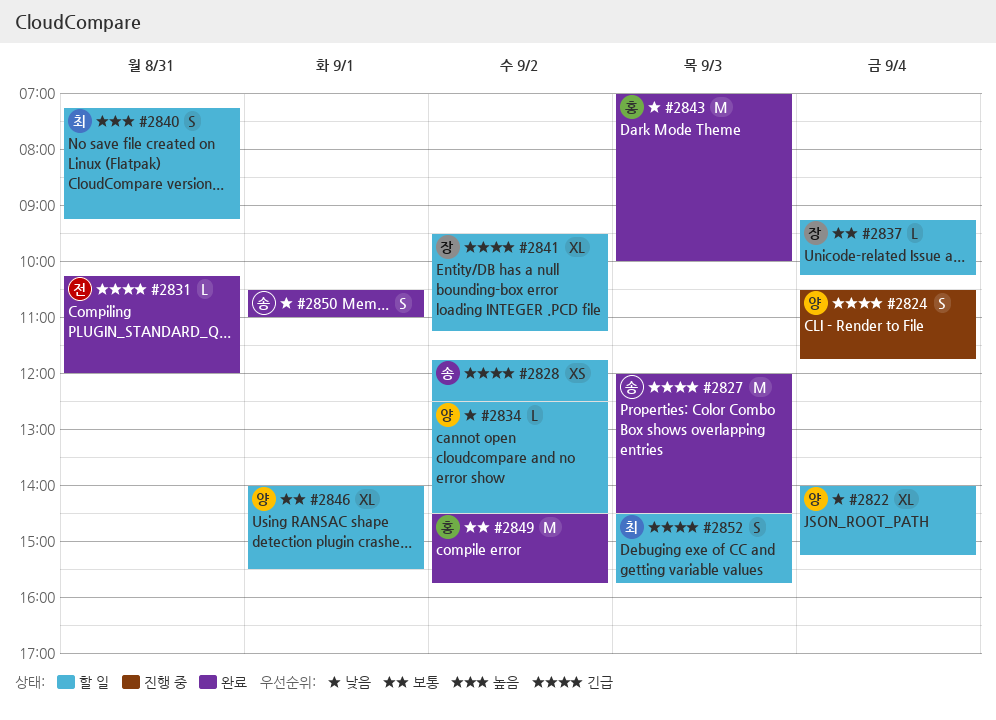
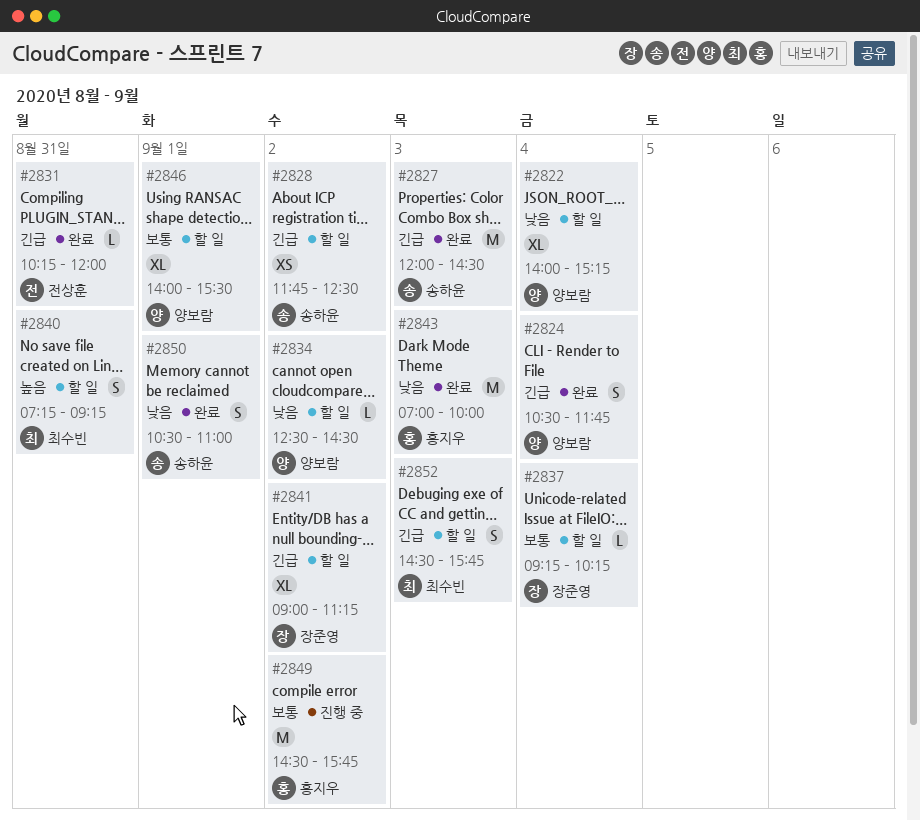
#2824, status: 진행 중 -> 완료
#2841, begins: 09:30 -> 09:00
#2849, status: 완료 -> 진행 중

